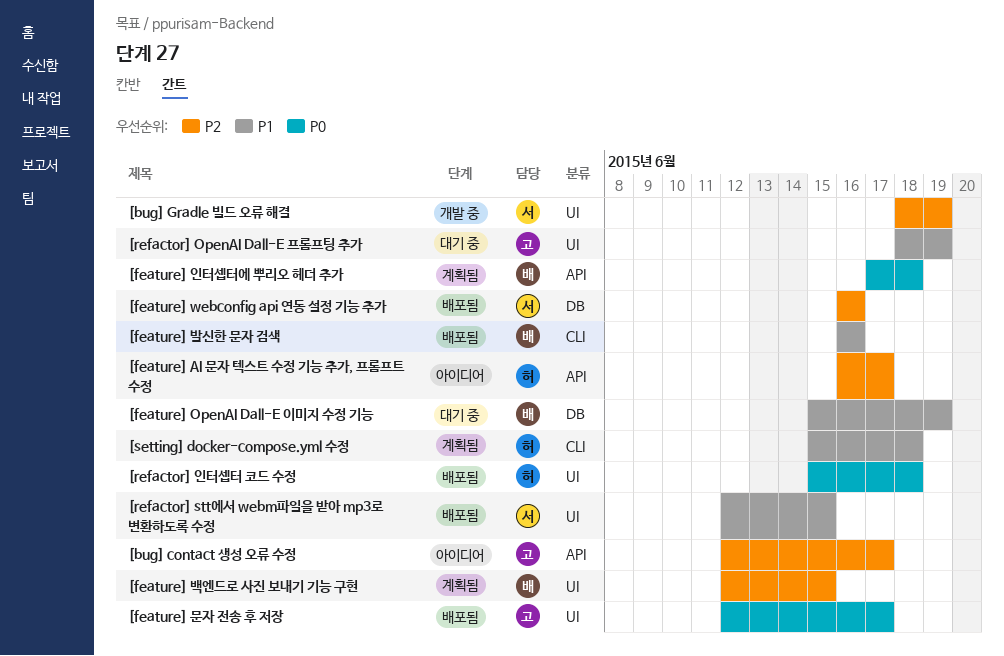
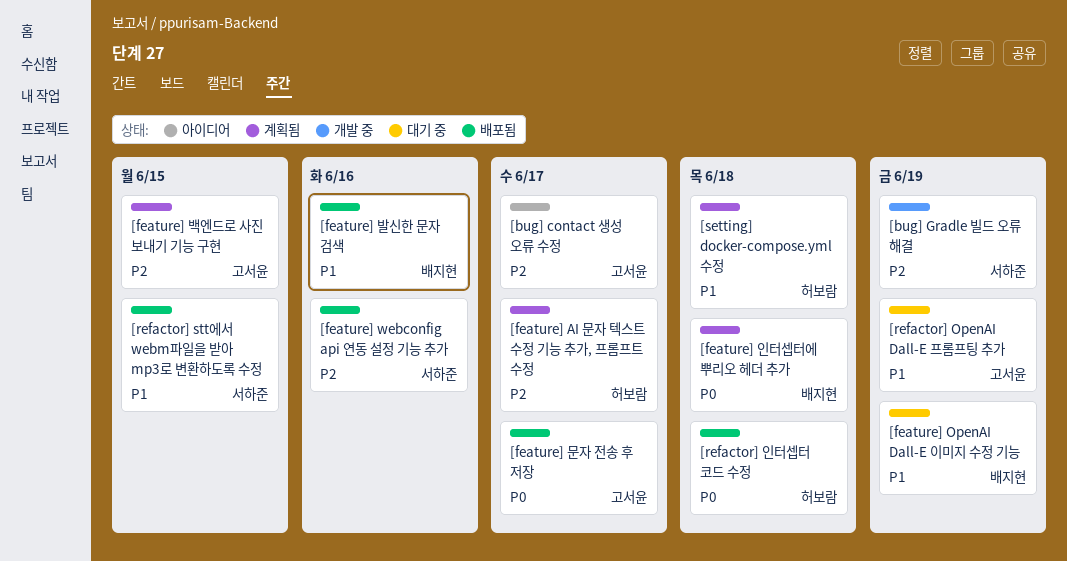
[feature] AI 문자 텍스트 수정 기능 추가, 프롬프트 수정, status: 아이디어 -> 계획됨
[feature] 백엔드로 사진 보내기 기능 구현, owner: 배지현 -> 고서윤

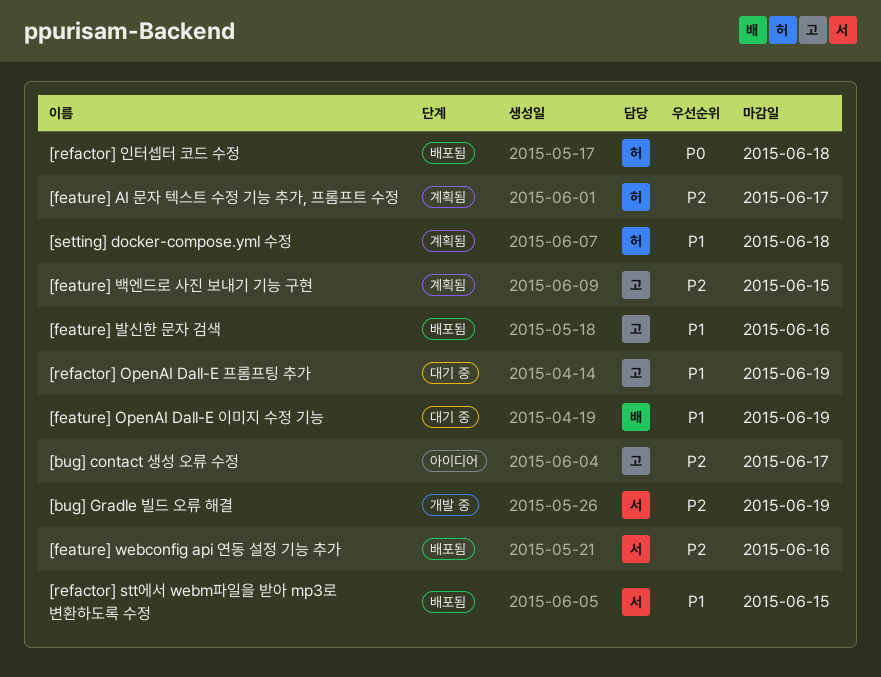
[feature] 문자 전송 후 저장: present -> none
[feature] 발신한 문자 검색, owner: 배지현 -> 고서윤
[feature] 인터셉터에 뿌리오 헤더 추가: present -> none

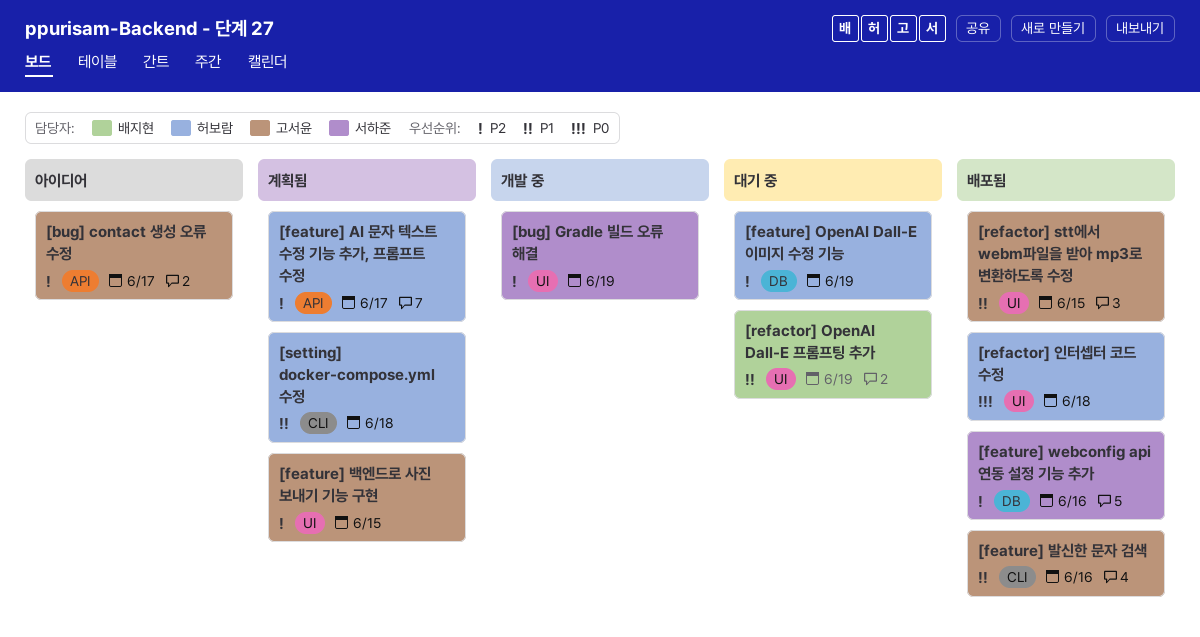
[feature] OpenAI Dall-E 이미지 수정 기능, owner: 배지현 -> 허보람
[feature] OpenAI Dall-E 이미지 수정 기능, priority: P1 -> P2
[refactor] OpenAI Dall-E 프롬프팅 추가, owner: 고서윤 -> 배지현
[refactor] stt에서 webm파일을 받아 mp3로 변환하도록 수정, owner: 서하준 -> 고서윤

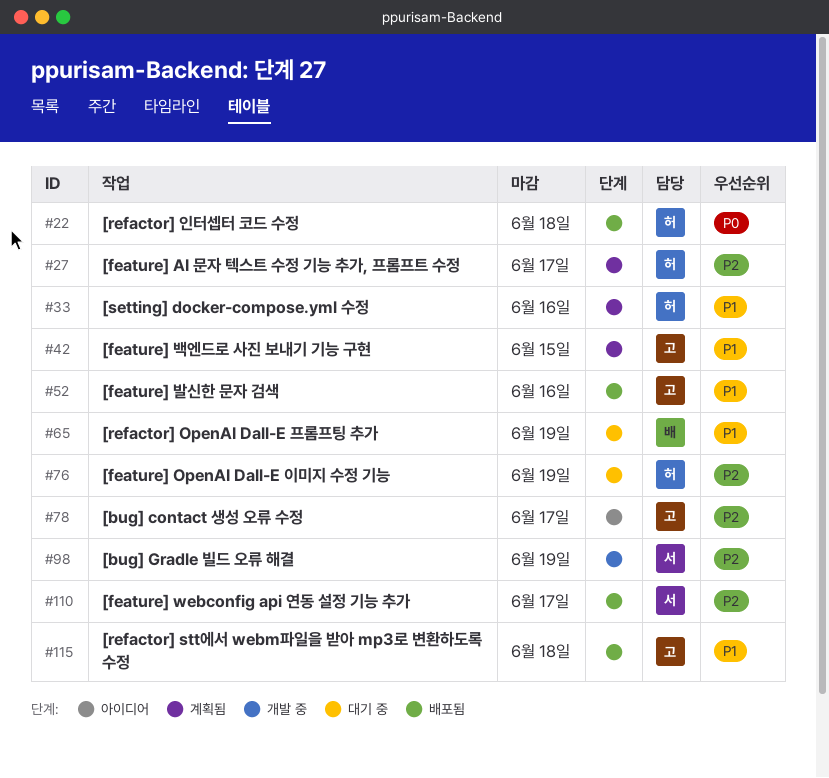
[feature] webconfig api 연동 설정 기능 추가, due: Jun 16 -> Jun 17
[feature] 백엔드로 사진 보내기 기능 구현, priority: P2 -> P1
[refactor] stt에서 webm파일을 받아 mp3로 변환하도록 수정, due: Jun 15 -> Jun 18
[setting] docker-compose.yml 수정, due: Jun 18 -> Jun 16

